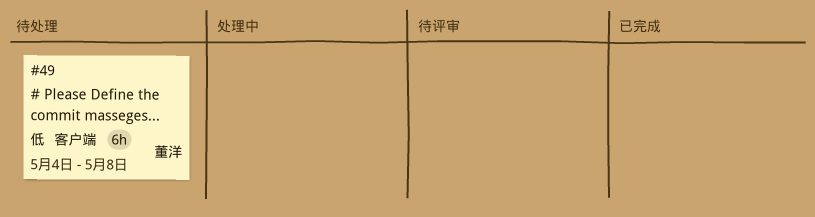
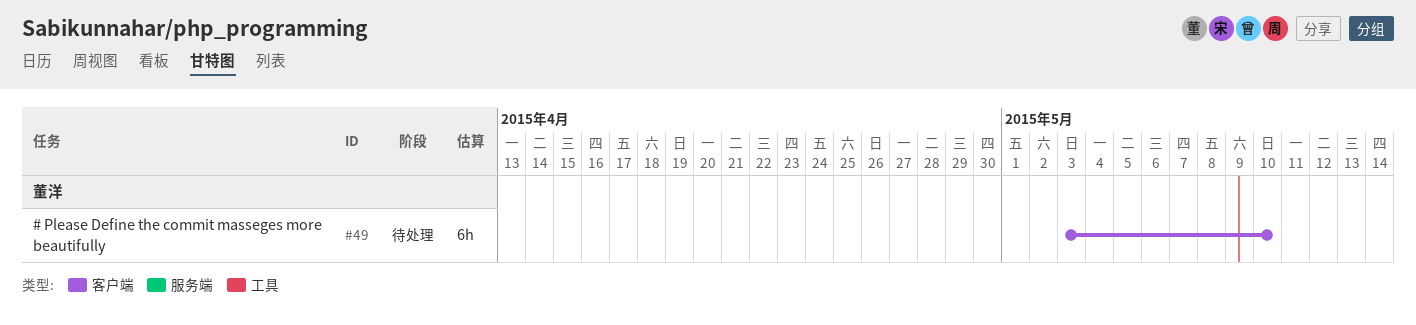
#49, start: May 4 -> May 3
#49, due: May 8 -> May 10

